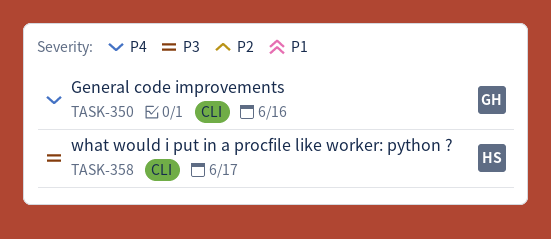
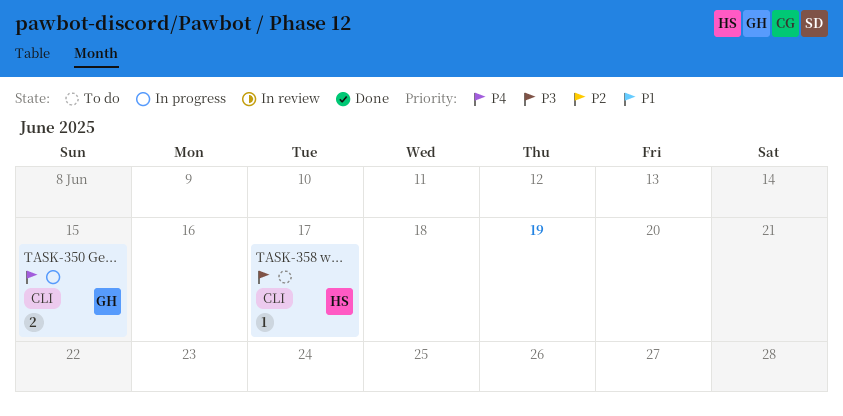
TASK-350, due: Jun 16 -> Jun 15

